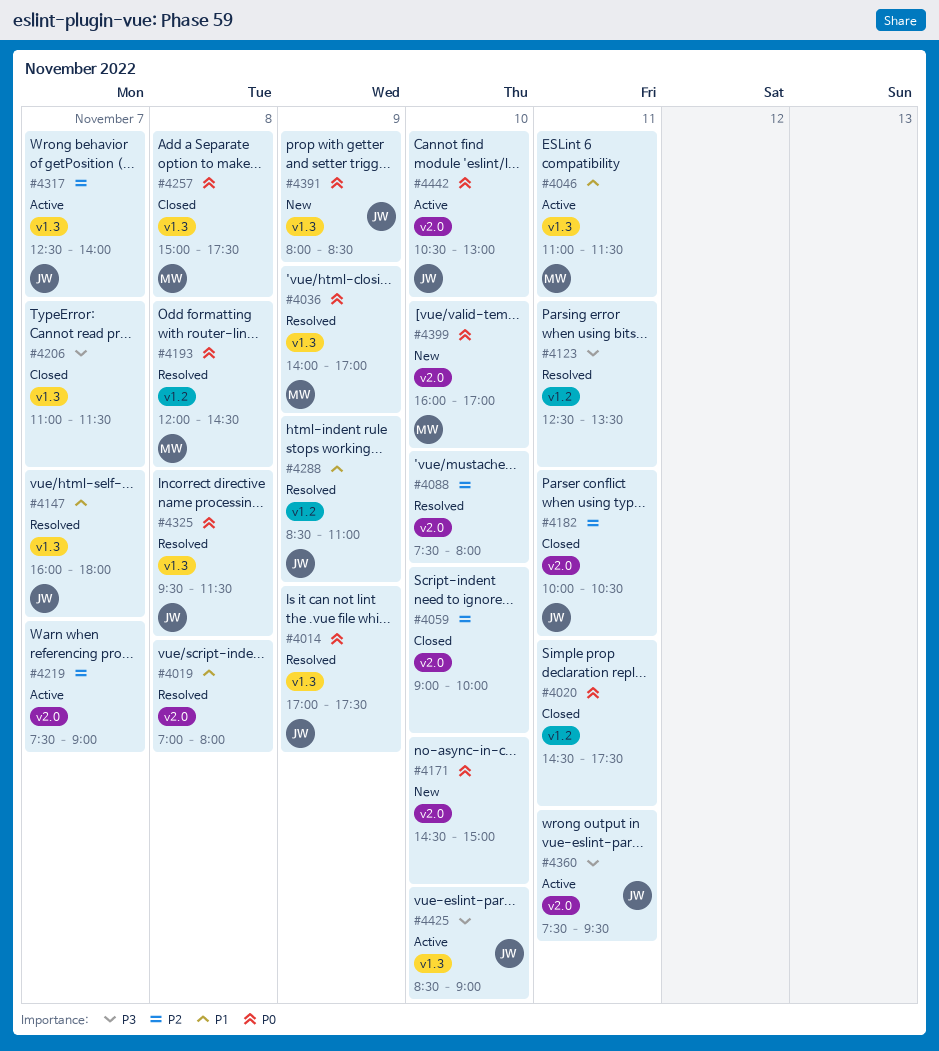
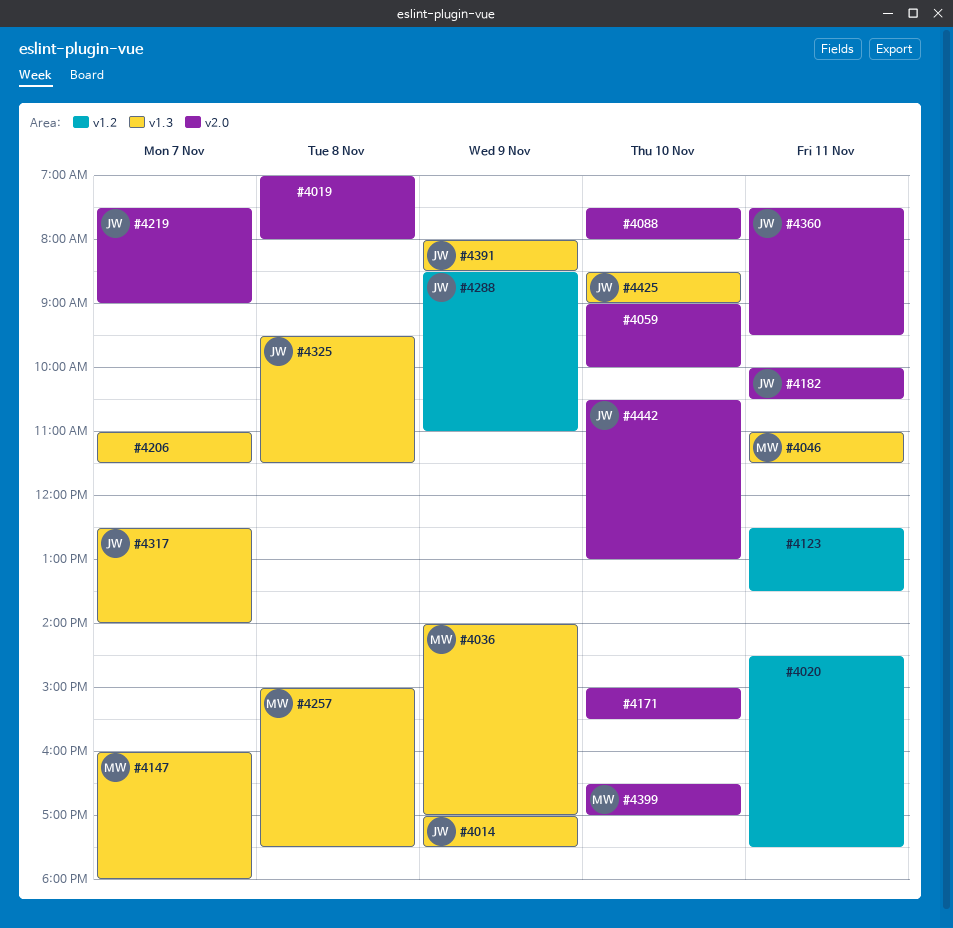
#4147, owner: JW -> MW
#4171, begins: 14:30 -> 15:00
#4171, ends: 15:00 -> 15:30
#4193: present -> none
#4219, owner: none -> JW
#4399, begins: 16:00 -> 16:30

